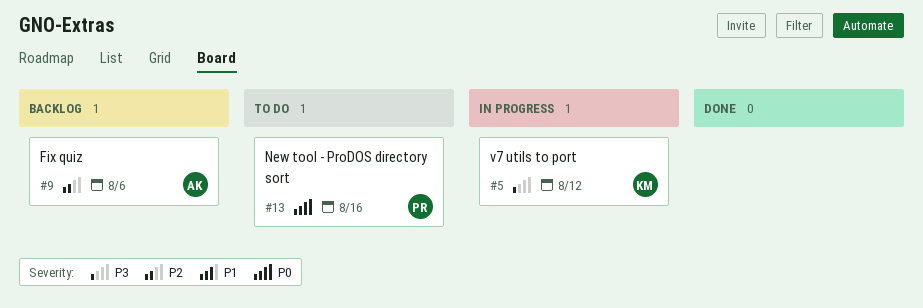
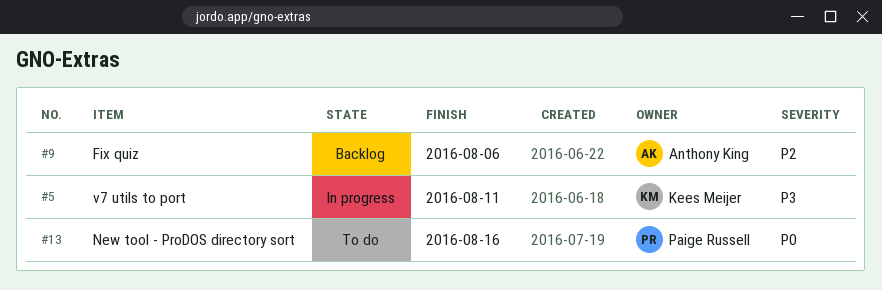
#5, due: Aug 12 -> Aug 11

